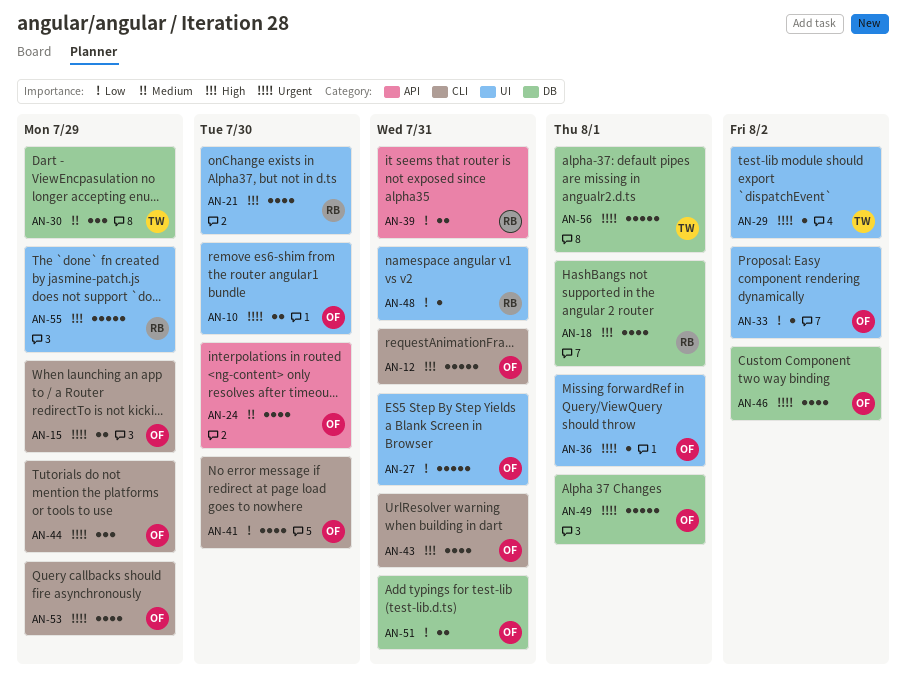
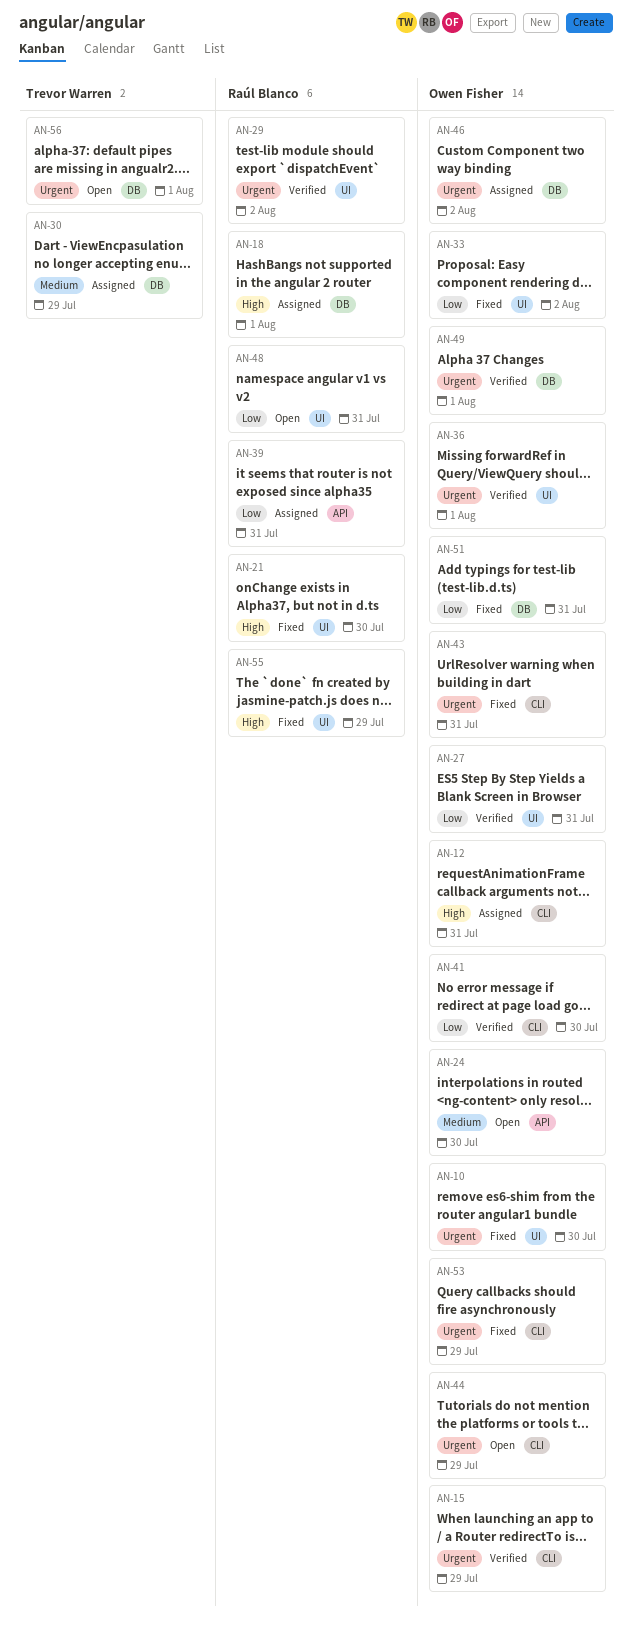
AN-29, owner: Trevor Warren -> Raúl Blanco
AN-43, priority: High -> Urgent

